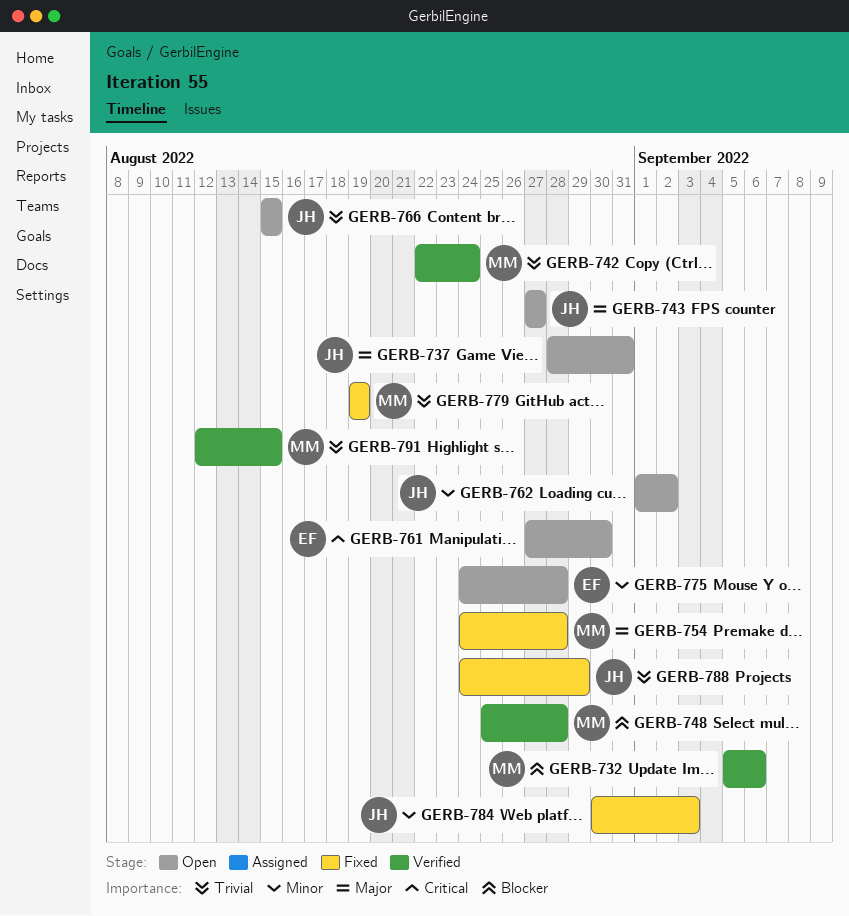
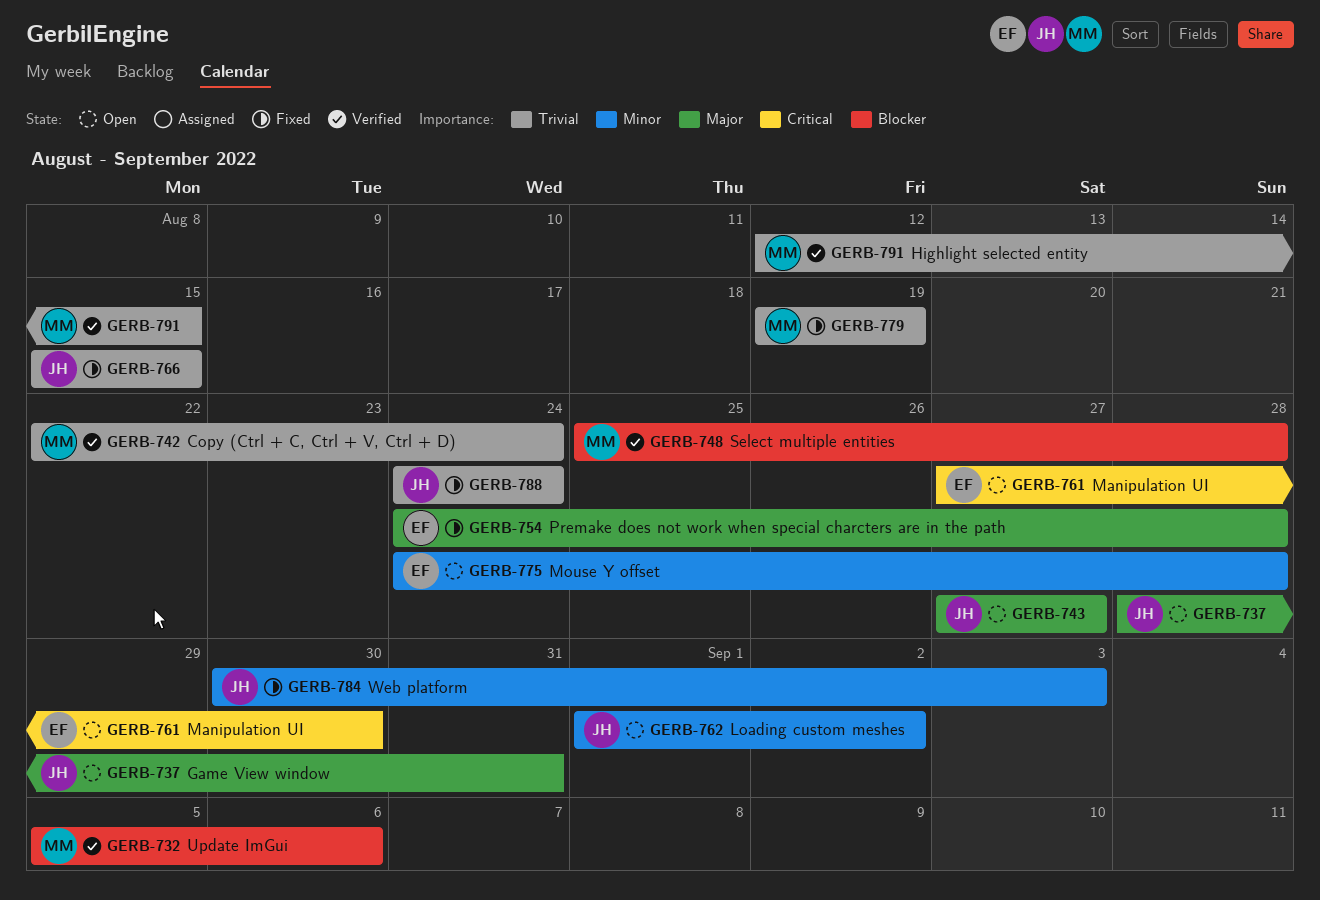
GERB-754, owner: MM -> EF
GERB-766, status: Open -> Fixed
GERB-788, due: Aug 29 -> Aug 24

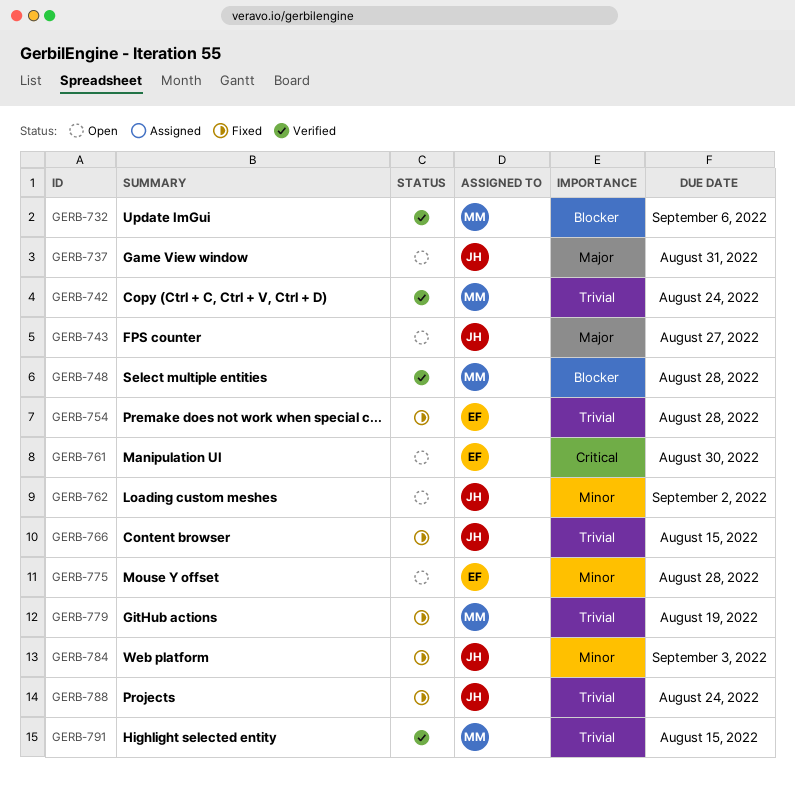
GERB-754, priority: Major -> Trivial

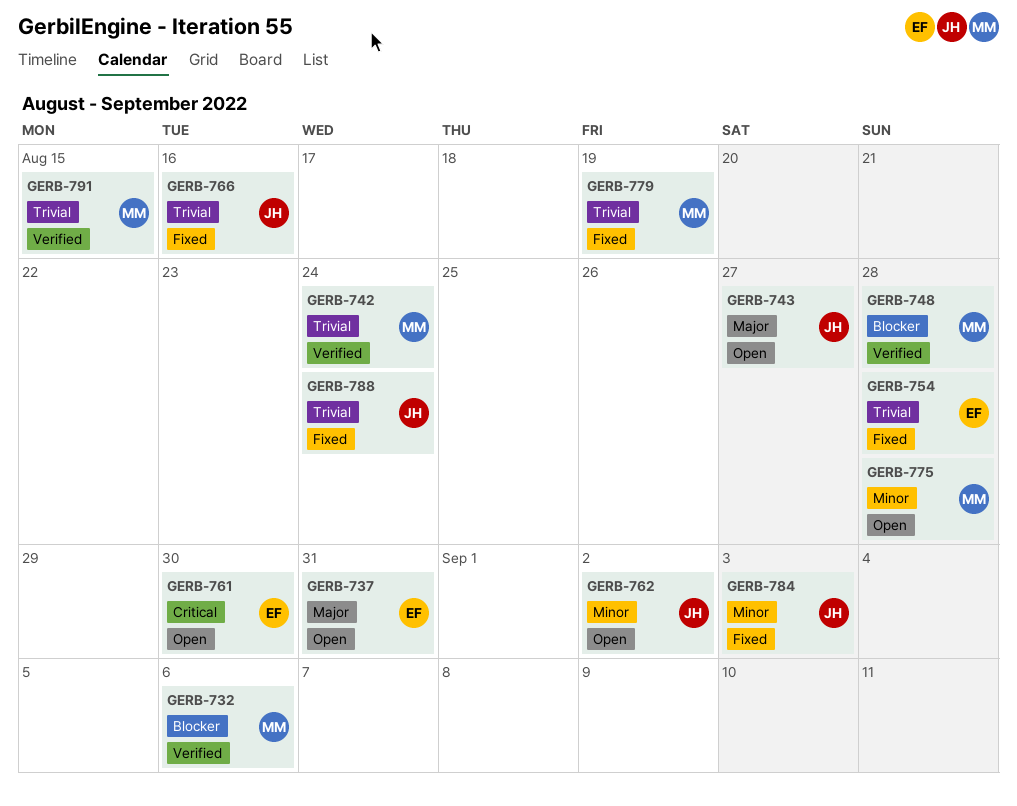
GERB-737, owner: JH -> EF
GERB-766, due: Aug 15 -> Aug 16
GERB-775, owner: EF -> MM

